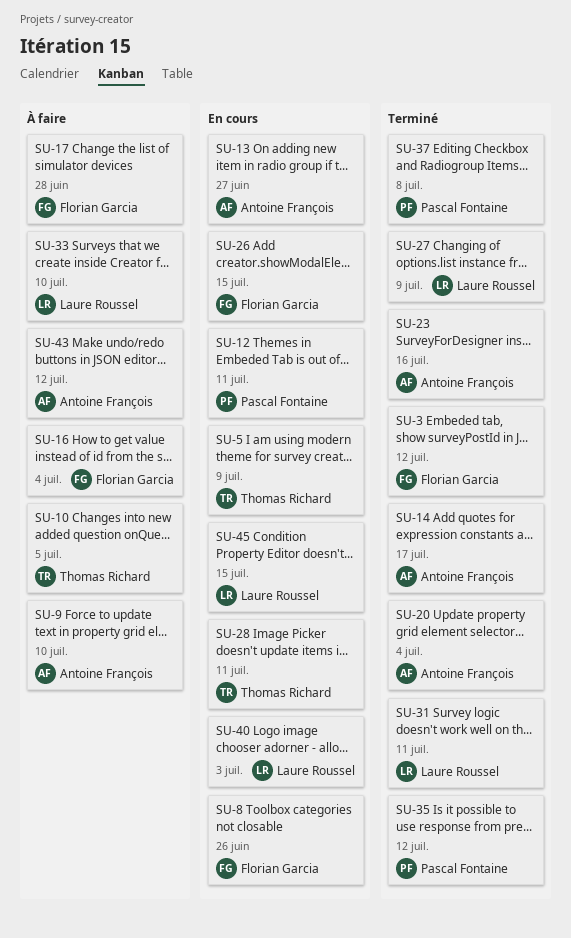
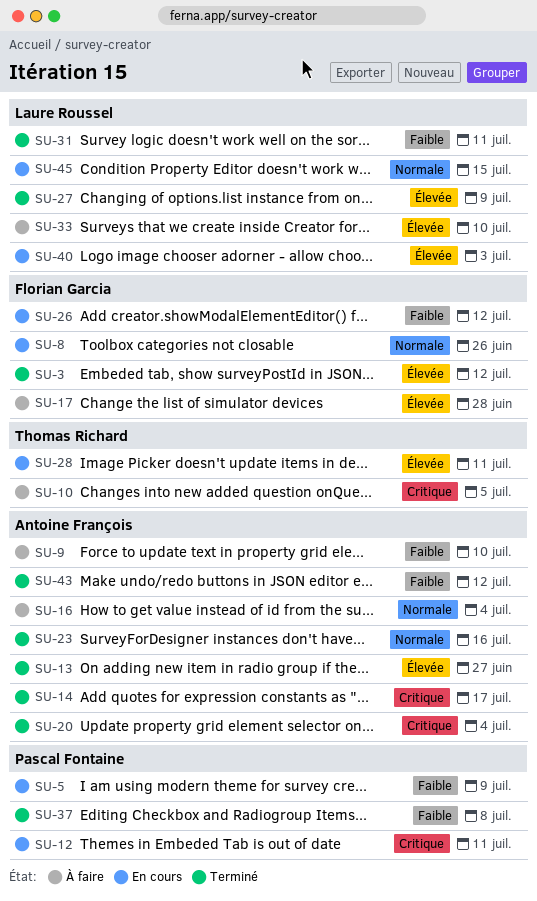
SU-5, owner: Thomas Richard -> Pascal Fontaine
SU-13, status: En cours -> Terminé
SU-16, owner: Florian Garcia -> Antoine François
SU-26, due: Jul 15 -> Jul 12
SU-35: present -> none
SU-43, status: À faire -> Terminé

